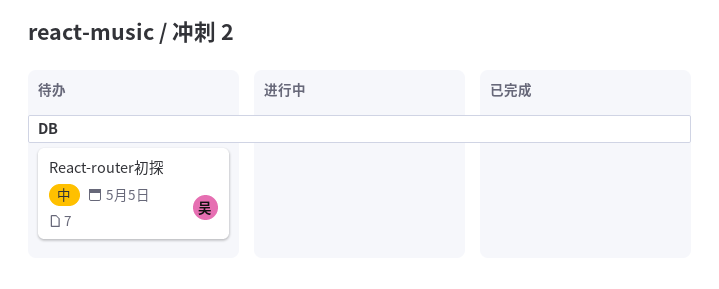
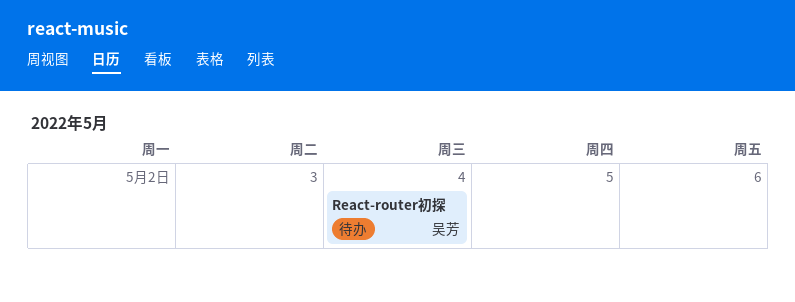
React-router初探, due: May 5 -> May 4

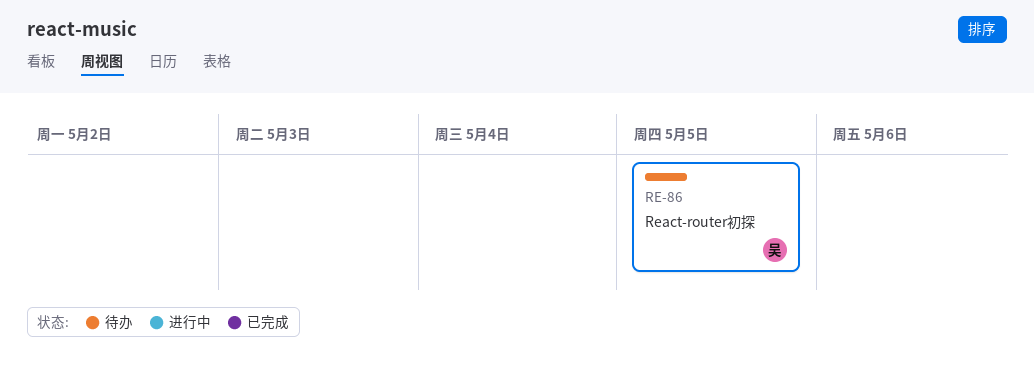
React-router初探, due: May 4 -> May 5

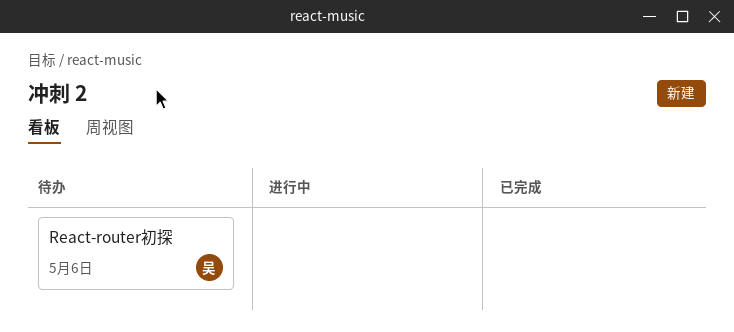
React-router初探, due: May 5 -> May 6

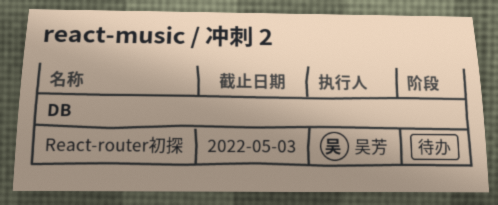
React-router初探, due: May 6 -> May 3

